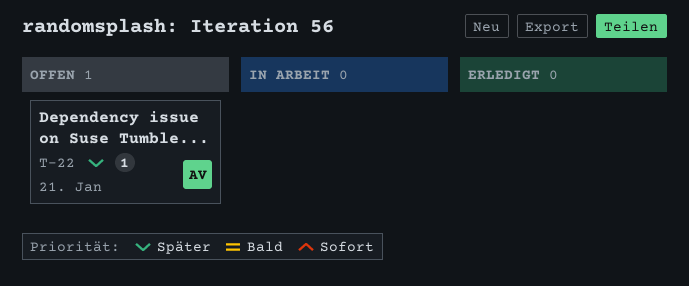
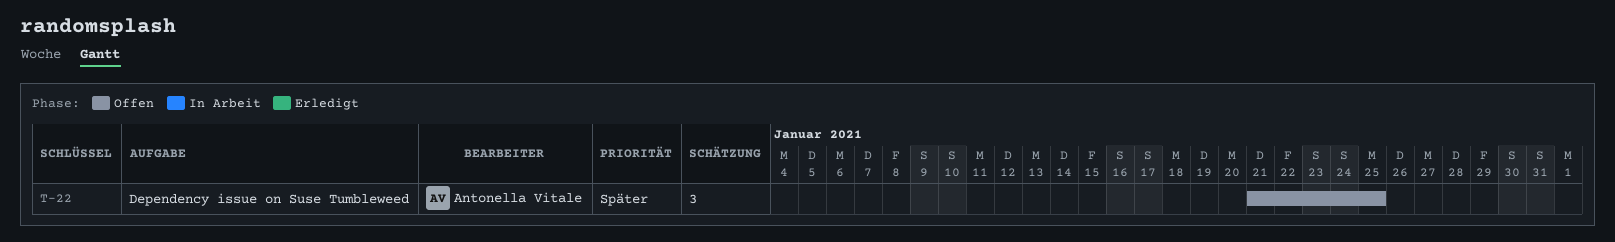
T-22, estimate: 1 -> 3
T-22, due: Jan 21 -> Jan 25

